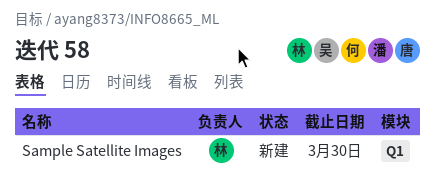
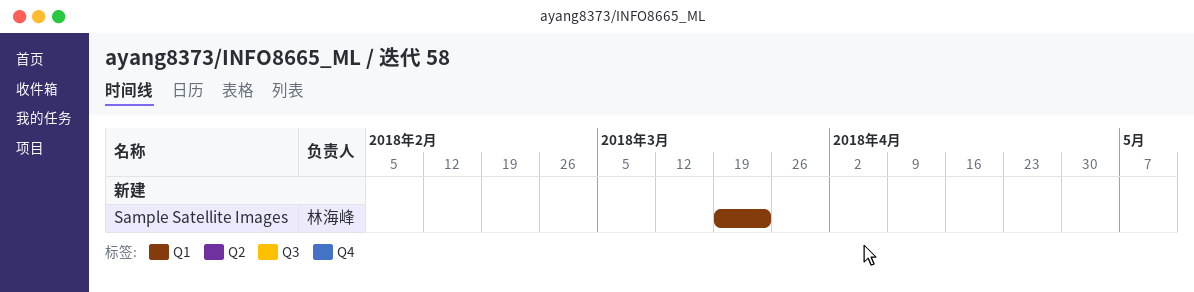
Sample Satellite Images, due: Mar 30 -> Mar 23

